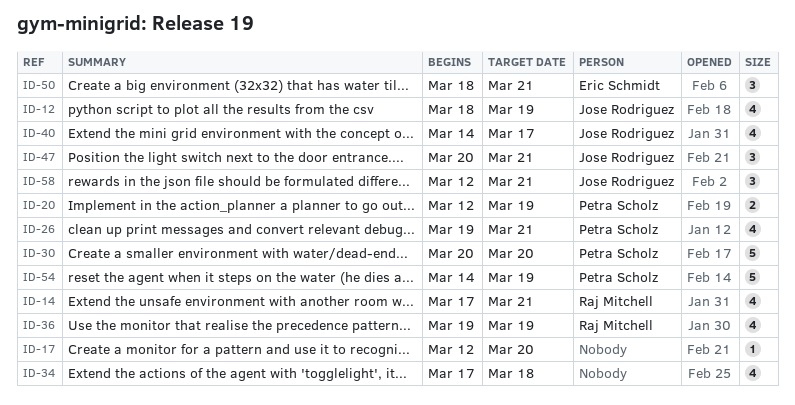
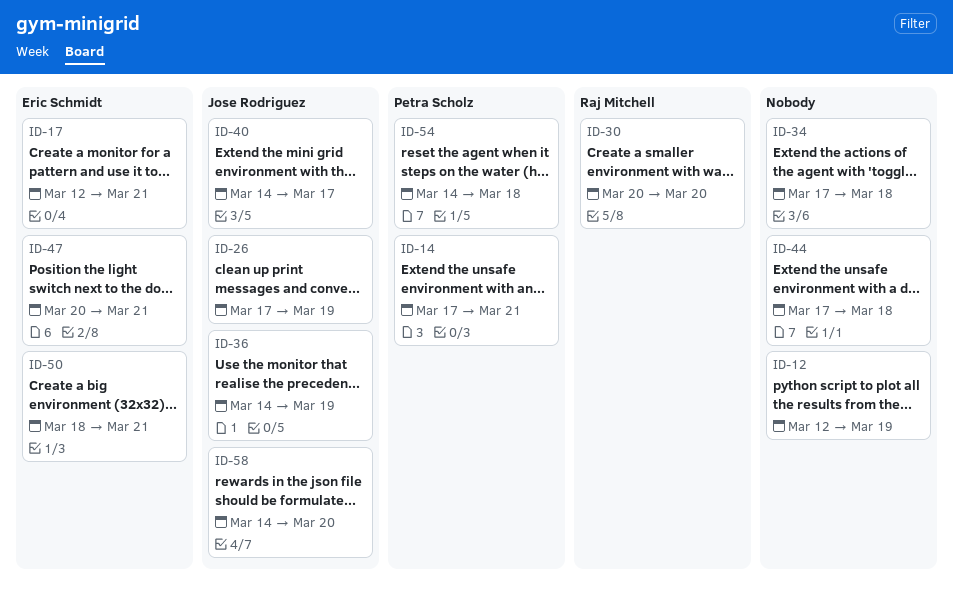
ID-12, owner: Jose Rodriguez -> none
ID-12, start: Mar 18 -> Mar 12
ID-14, owner: Raj Mitchell -> Petra Scholz
ID-17, owner: none -> Eric Schmidt
ID-17, due: Mar 20 -> Mar 21
ID-20: present -> none
ID-26, owner: Petra Scholz -> Jose Rodriguez
ID-26, start: Mar 19 -> Mar 17
ID-26, due: Mar 21 -> Mar 19
ID-30, owner: Petra Scholz -> Raj Mitchell
ID-36, owner: Raj Mitchell -> Jose Rodriguez
ID-36, start: Mar 19 -> Mar 14
ID-44: none -> present
ID-47, owner: Jose Rodriguez -> Eric Schmidt
ID-54, due: Mar 19 -> Mar 18
ID-58, start: Mar 12 -> Mar 14
ID-58, due: Mar 21 -> Mar 20

